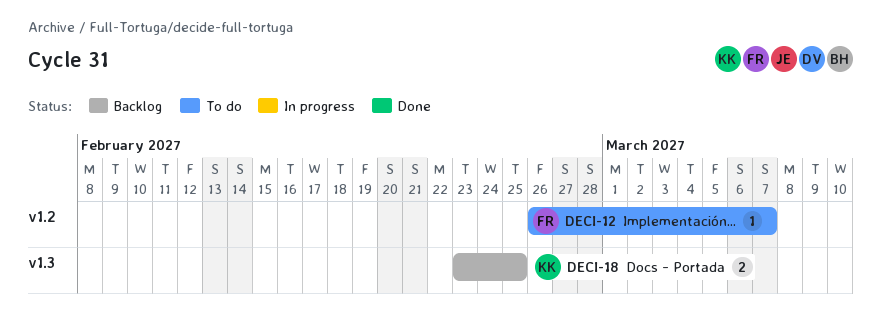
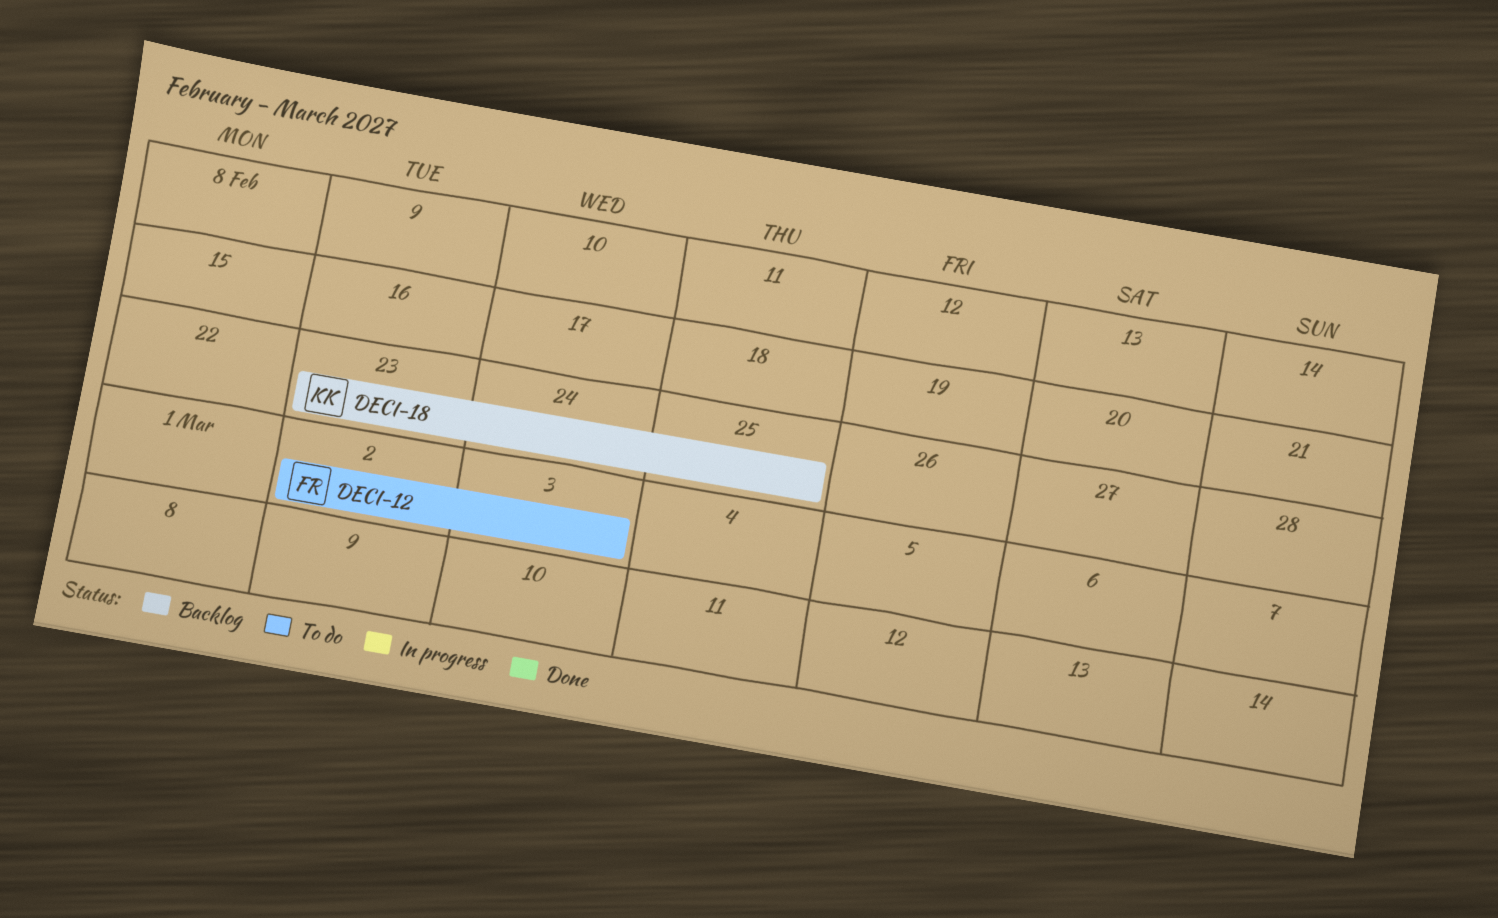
DECI-12, start: Feb 26 -> Mar 2
DECI-12, due: Mar 7 -> Mar 3

